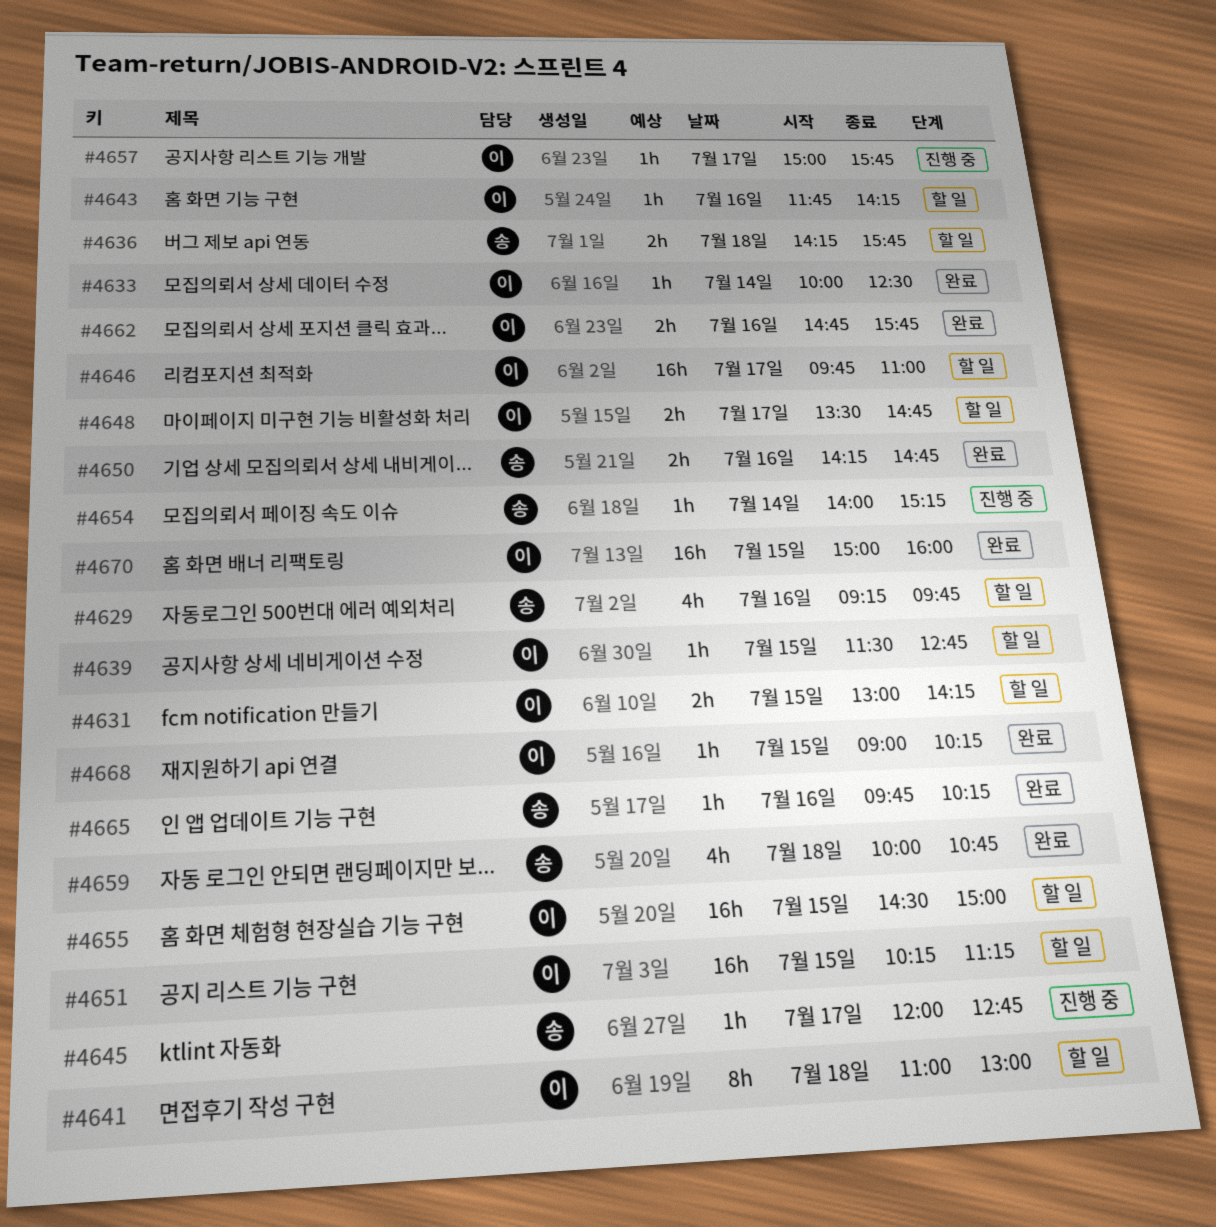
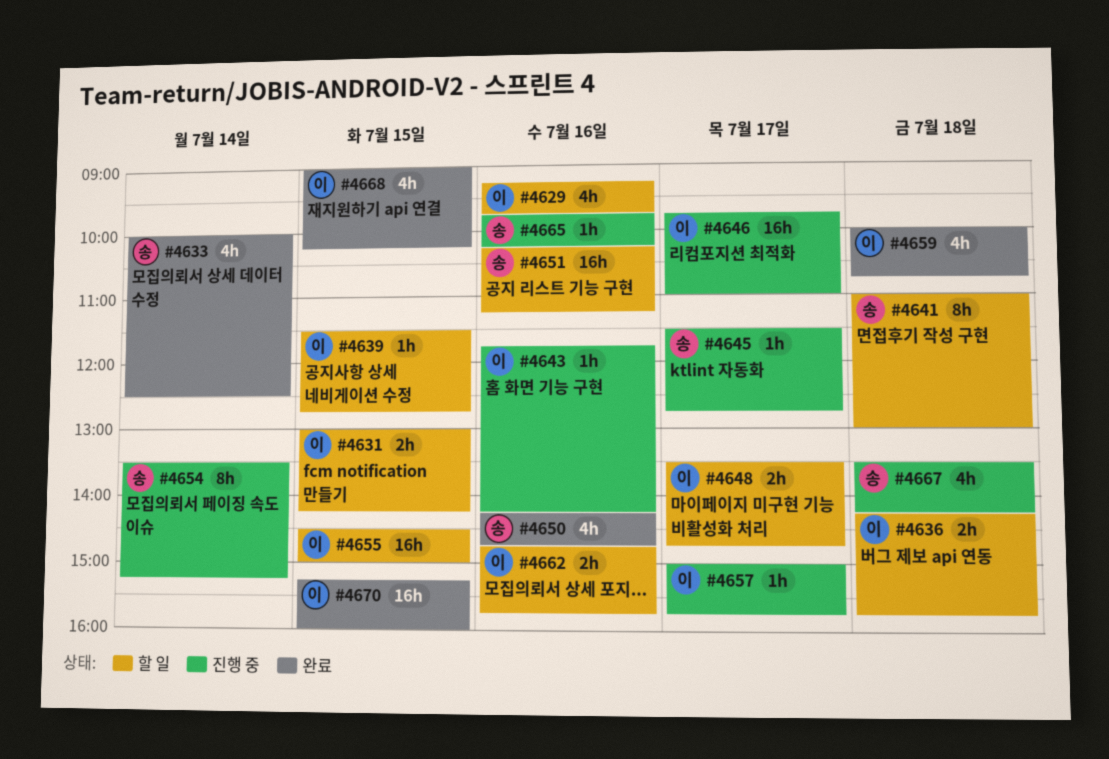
#4629, owner: 송 -> 이
#4633, owner: 이 -> 송
#4633, estimate: 1h -> 4h
#4636, owner: 송 -> 이
#4641, owner: 이 -> 송
#4643, status: 할 일 -> 진행 중
#4645, begins: 12:00 -> 11:30
#4646, status: 할 일 -> 진행 중
#4650, estimate: 2h -> 4h
#4651, owner: 이 -> 송
#4651, day: Jul 15 -> Jul 16
#4654, estimate: 1h -> 8h
#4654, begins: 14:00 -> 13:30
#4659, owner: 송 -> 이
#4662, status: 완료 -> 할 일
#4665, status: 완료 -> 진행 중
#4667: none -> present
#4668, estimate: 1h -> 4h
#4670, begins: 15:00 -> 15:15

